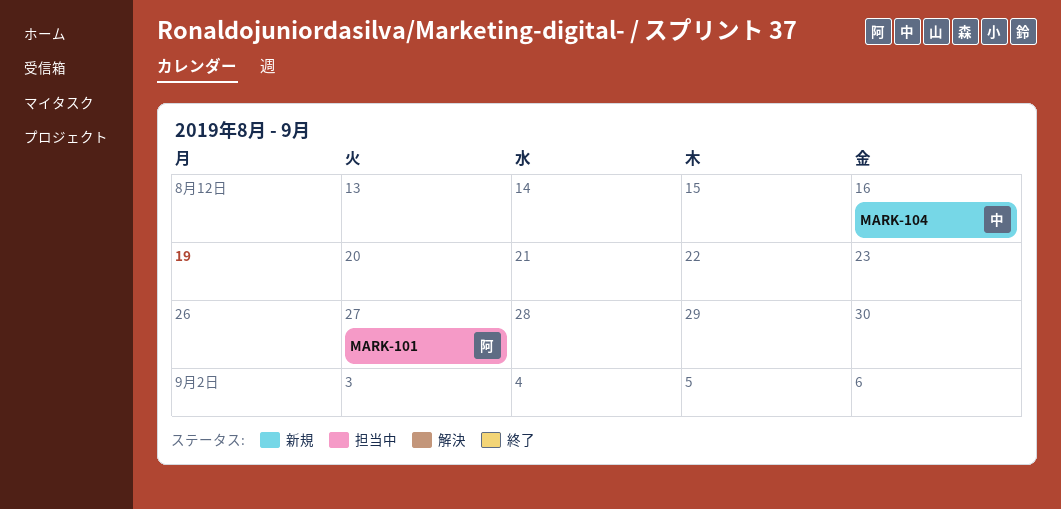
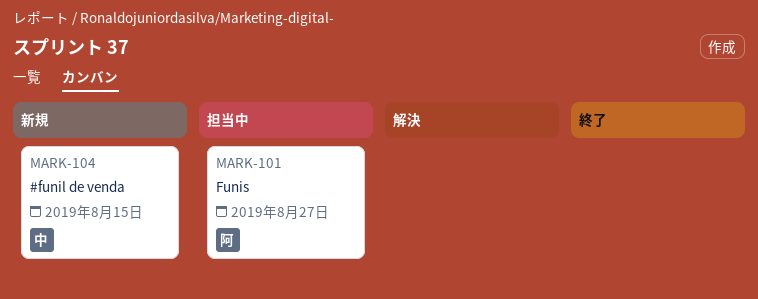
MARK-104, due: Aug 16 -> Aug 15

